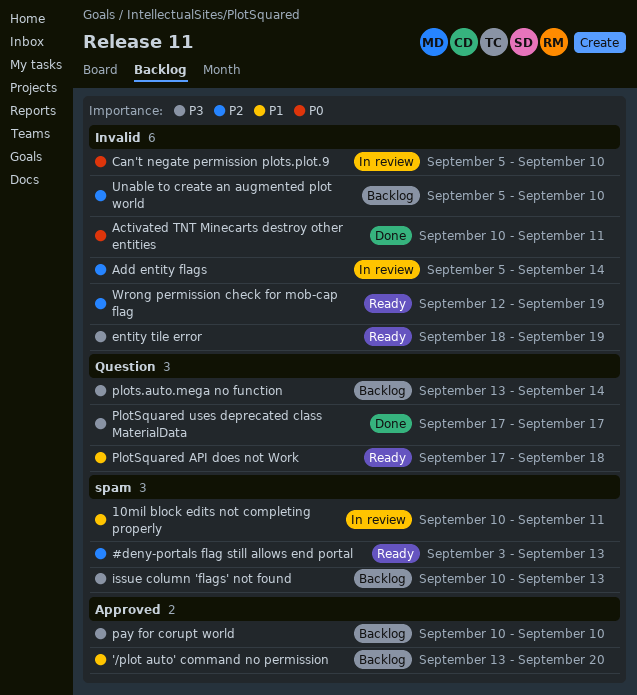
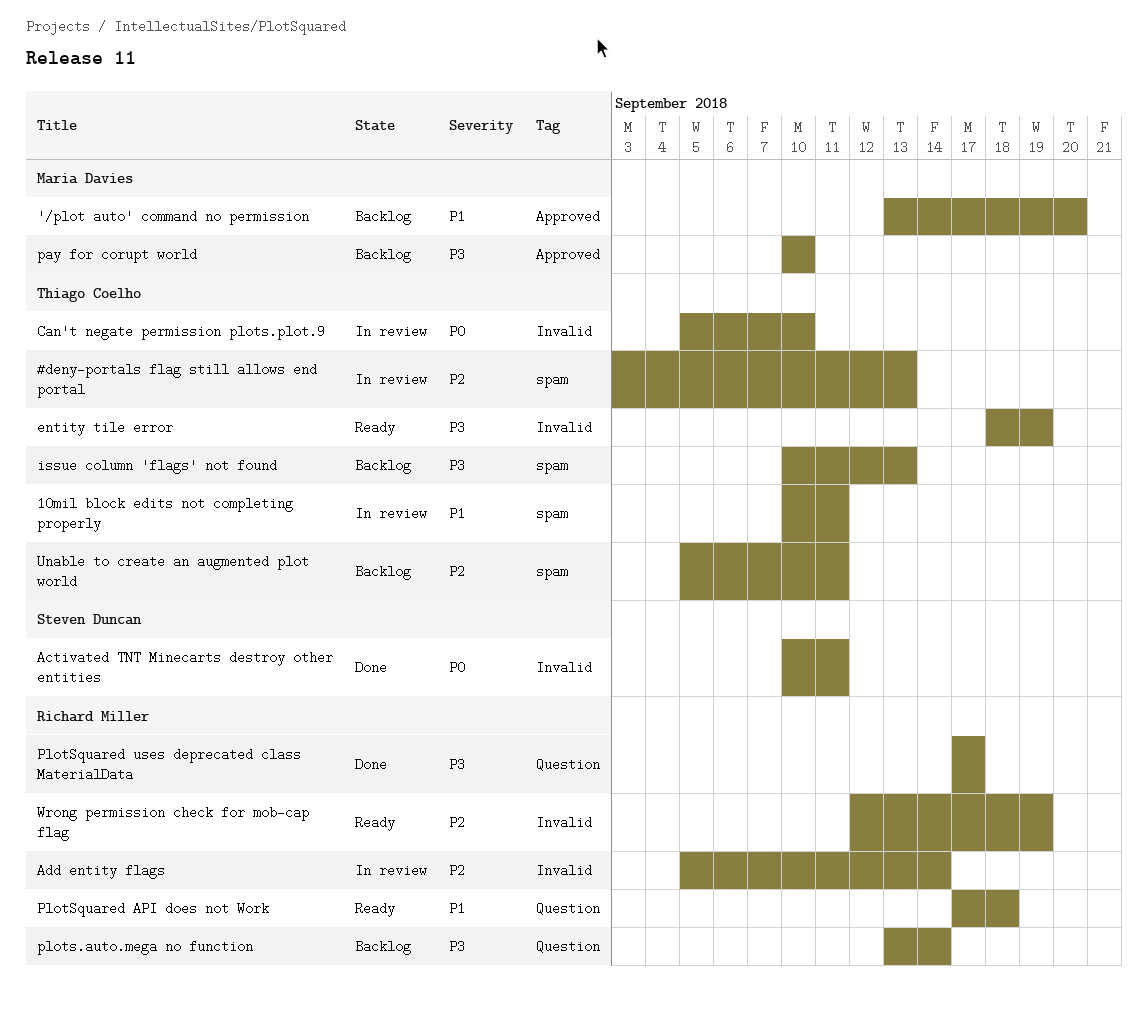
#deny-portals flag still allows end portal, status: Ready -> In review
Unable to create an augmented plot world, label: Invalid -> spam
Unable to create an augmented plot world, due: Sep 10 -> Sep 11

